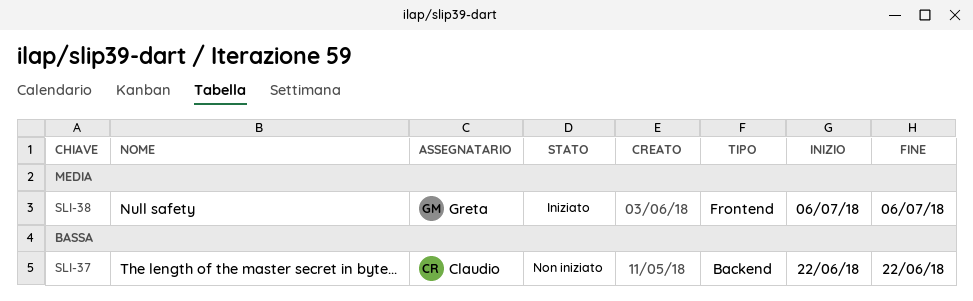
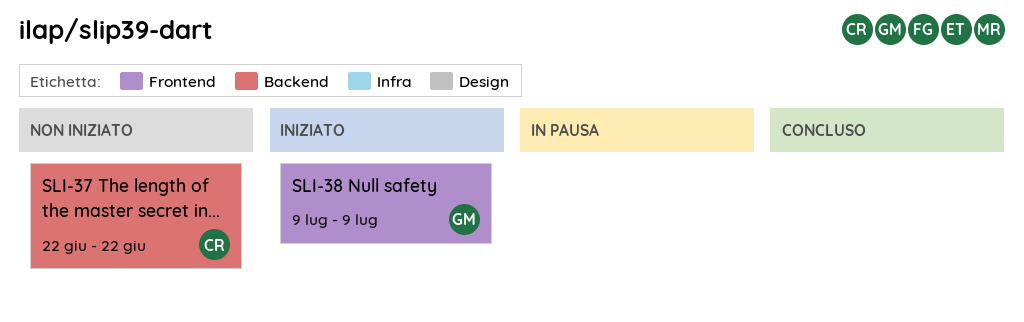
SLI-38, start: Jul 6 -> Jul 9
SLI-38, due: Jul 6 -> Jul 9

